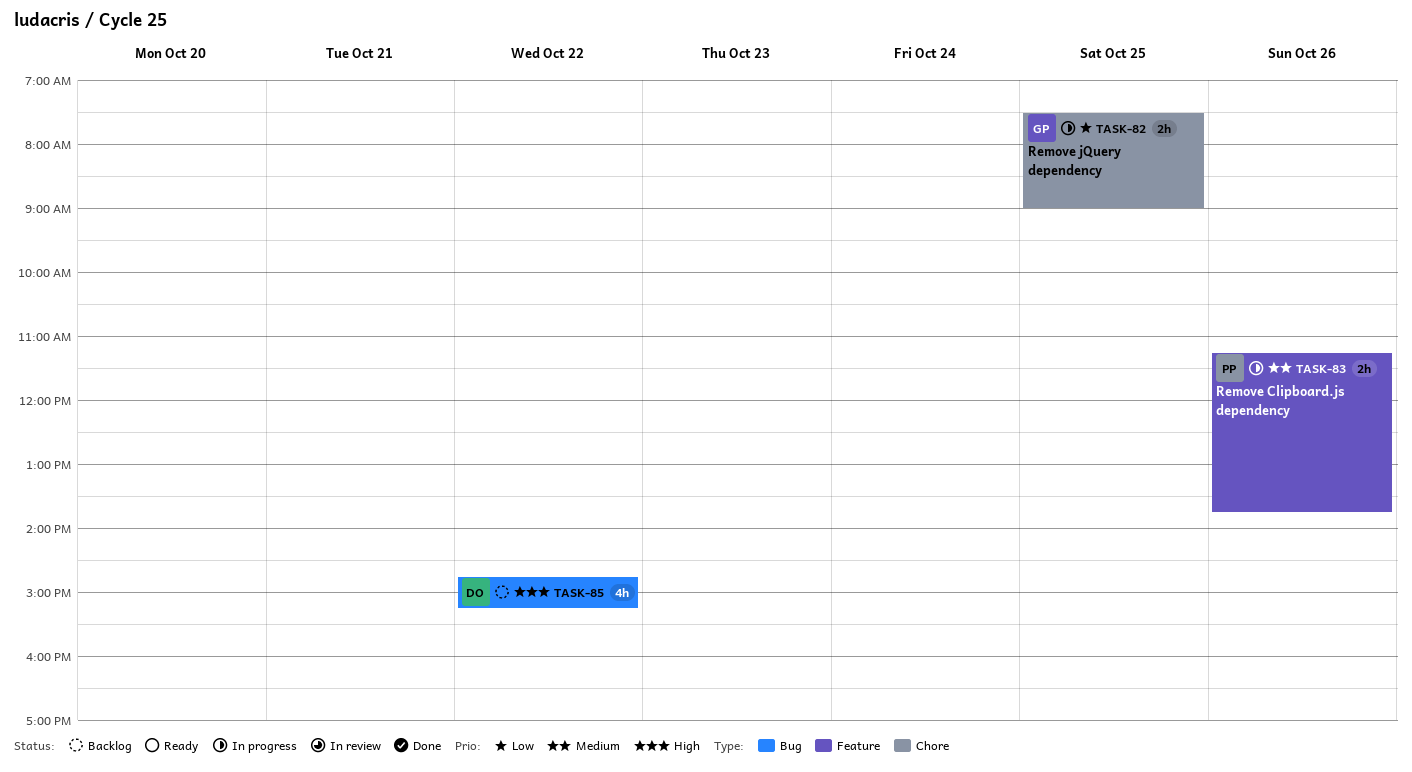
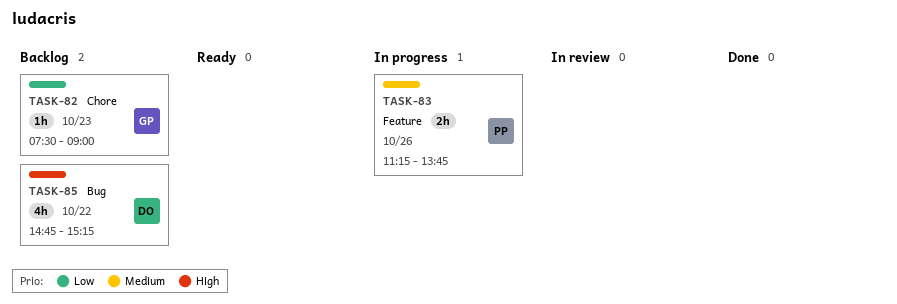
TASK-82, status: In progress -> Backlog
TASK-82, estimate: 2h -> 1h
TASK-82, day: Oct 25 -> Oct 23

